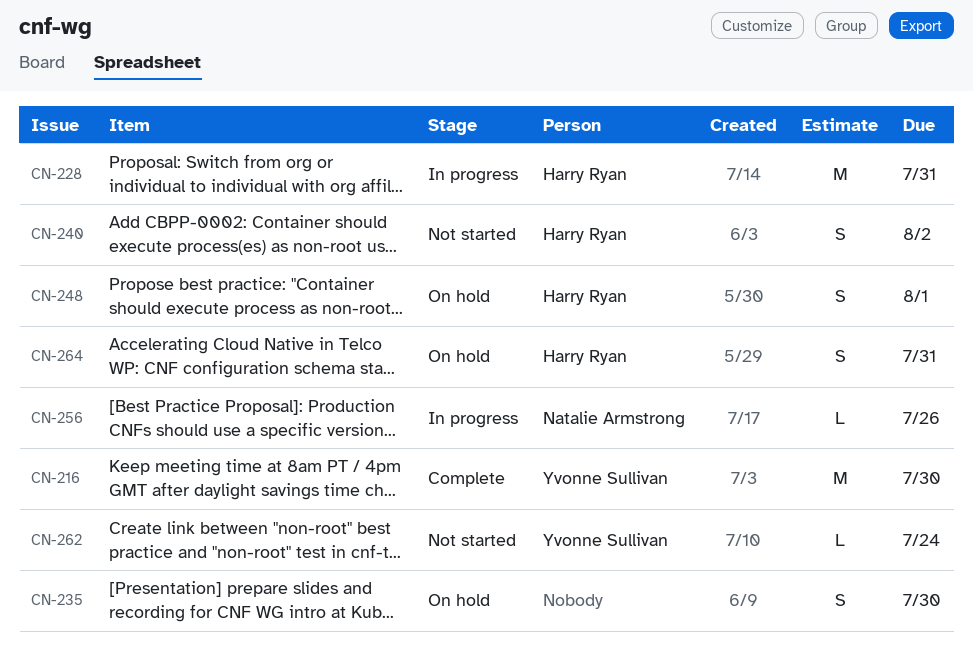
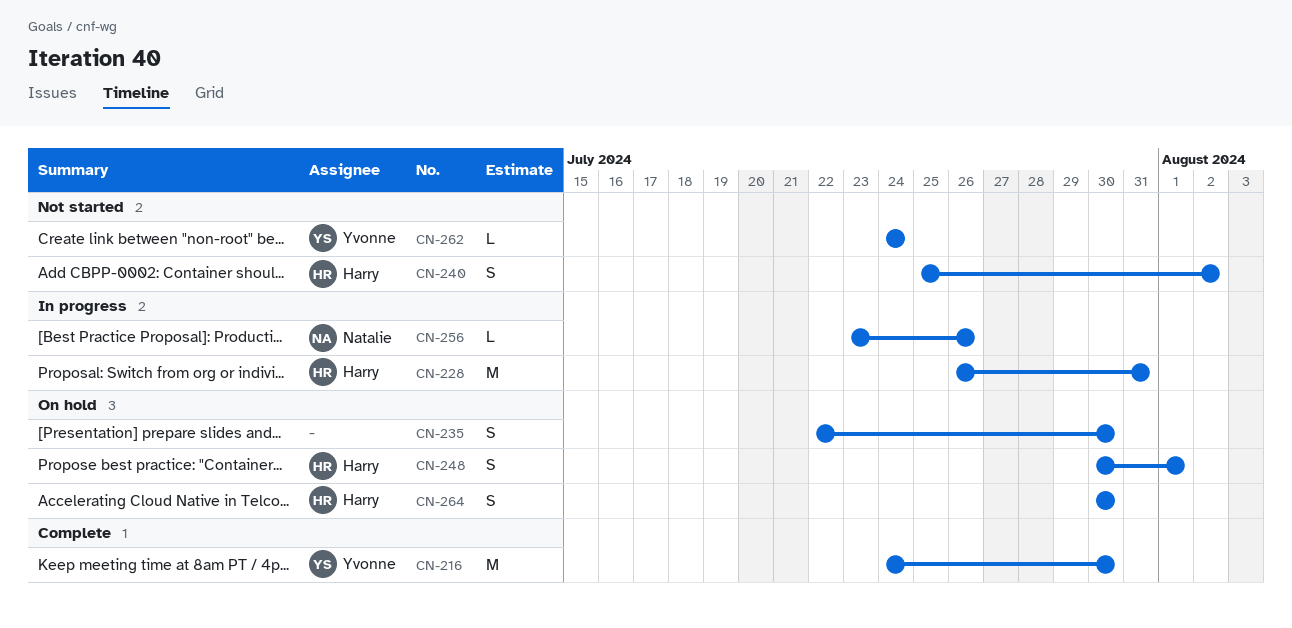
CN-264, due: Jul 31 -> Jul 30

